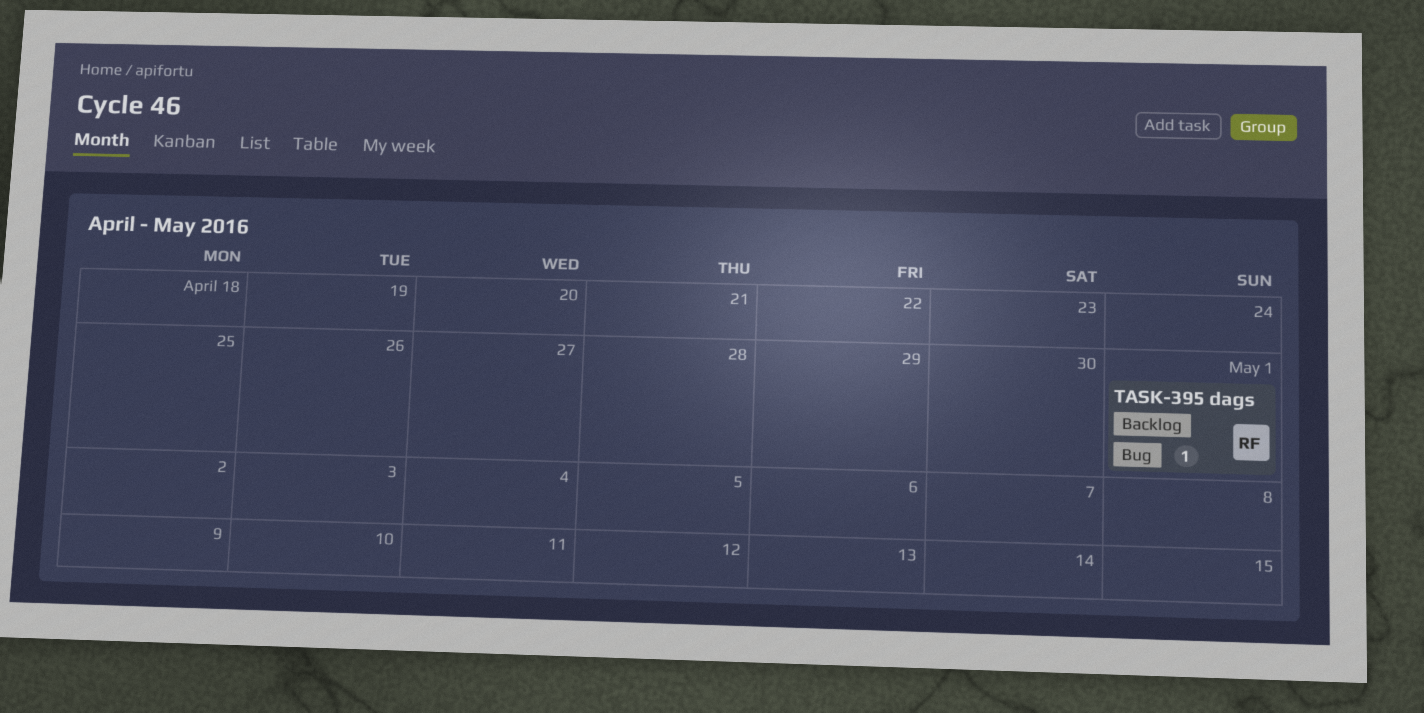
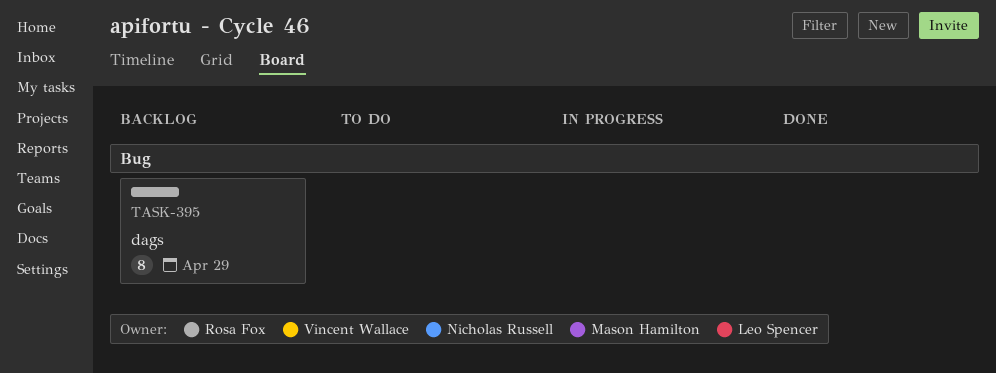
TASK-395, estimate: 1 -> 8
TASK-395, due: May 1 -> Apr 29

